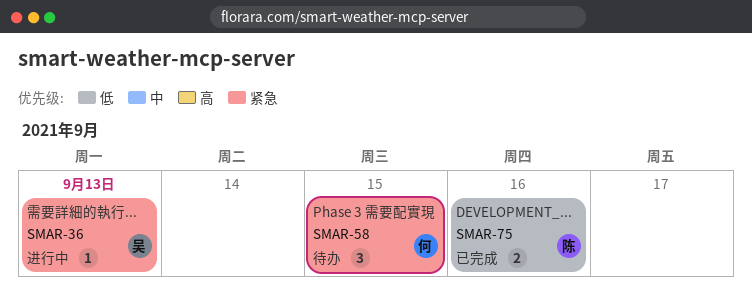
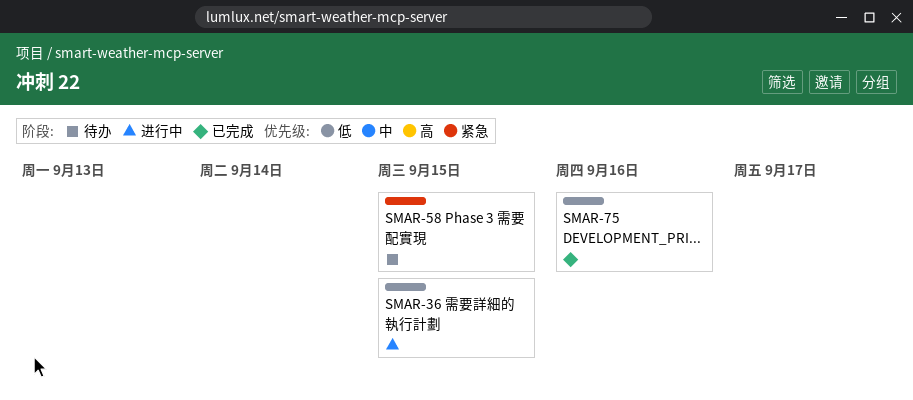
SMAR-36, priority: 紧急 -> 低
SMAR-36, due: Sep 13 -> Sep 15

